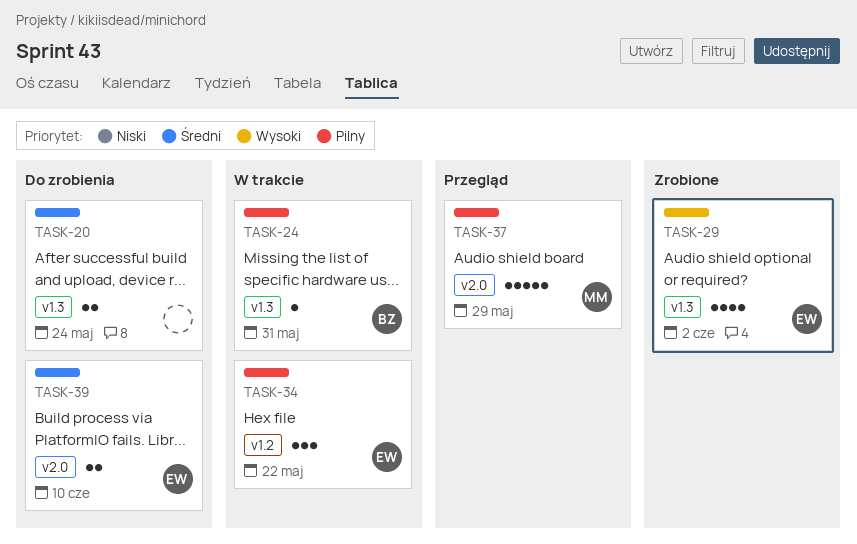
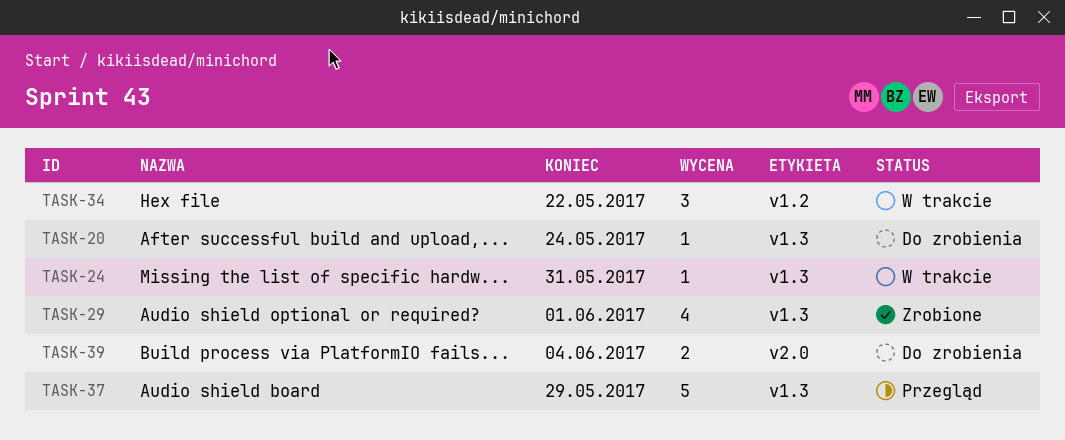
TASK-20, estimate: 2 -> 1
TASK-29, due: Jun 2 -> Jun 1
TASK-37, label: v2.0 -> v1.3
TASK-39, due: Jun 10 -> Jun 4

